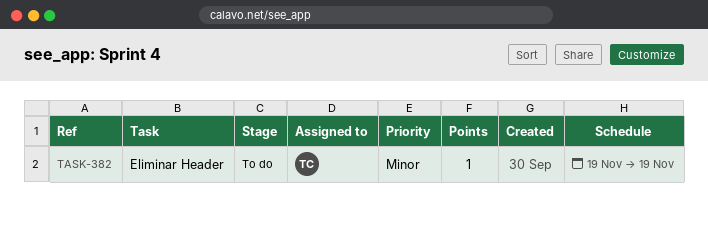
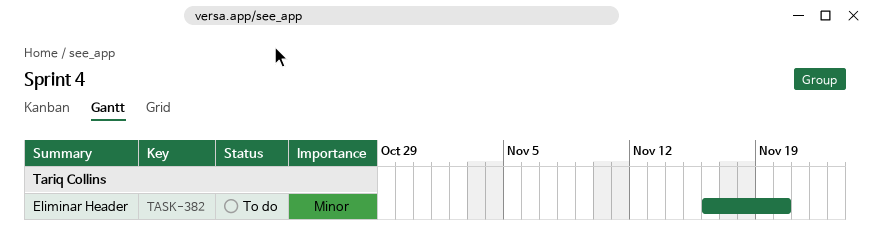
TASK-382, start: Nov 19 -> Nov 16
TASK-382, due: Nov 19 -> Nov 20

